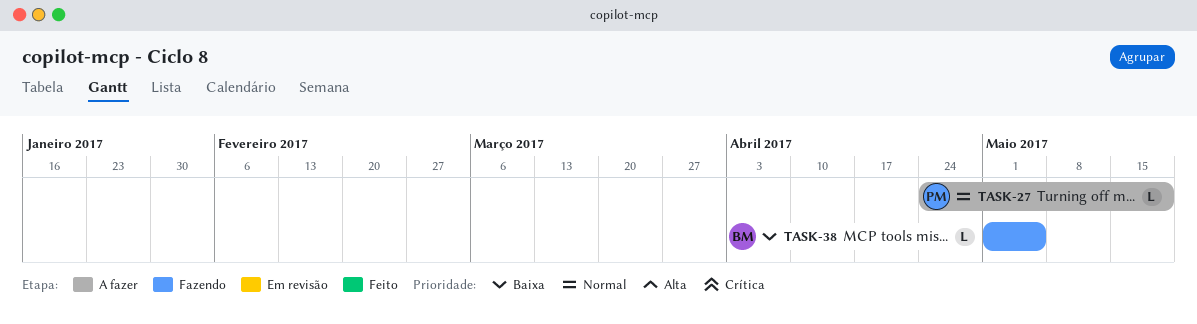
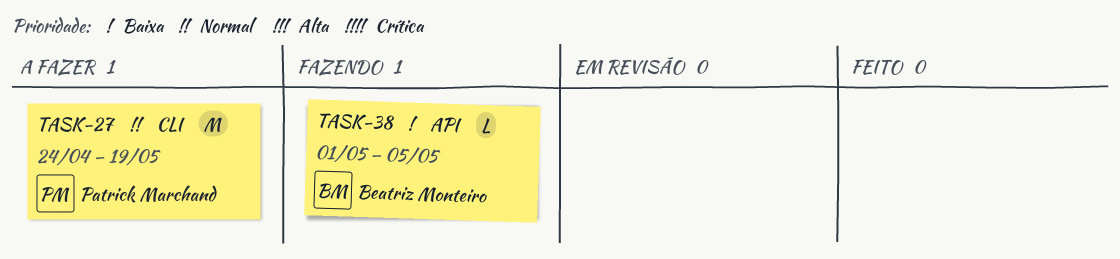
TASK-27, estimate: L -> M

